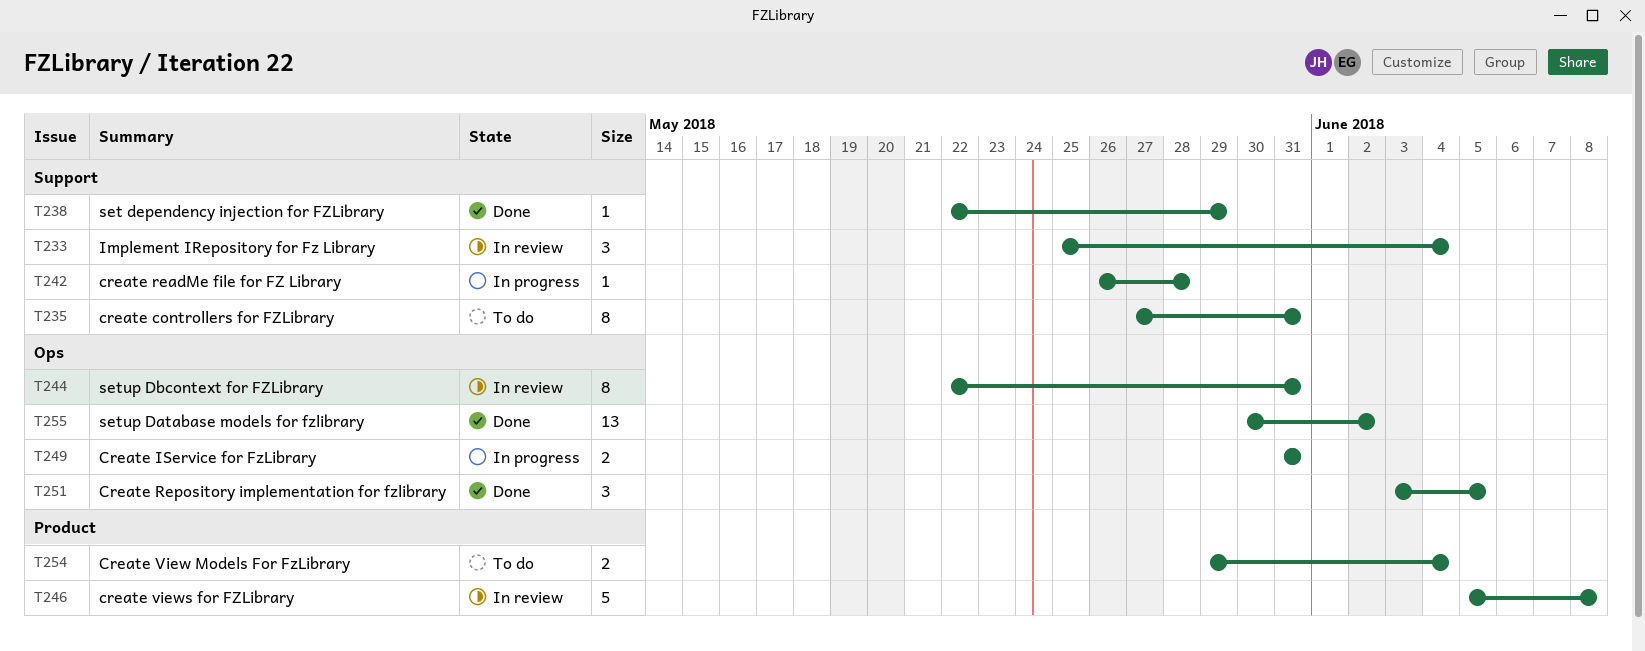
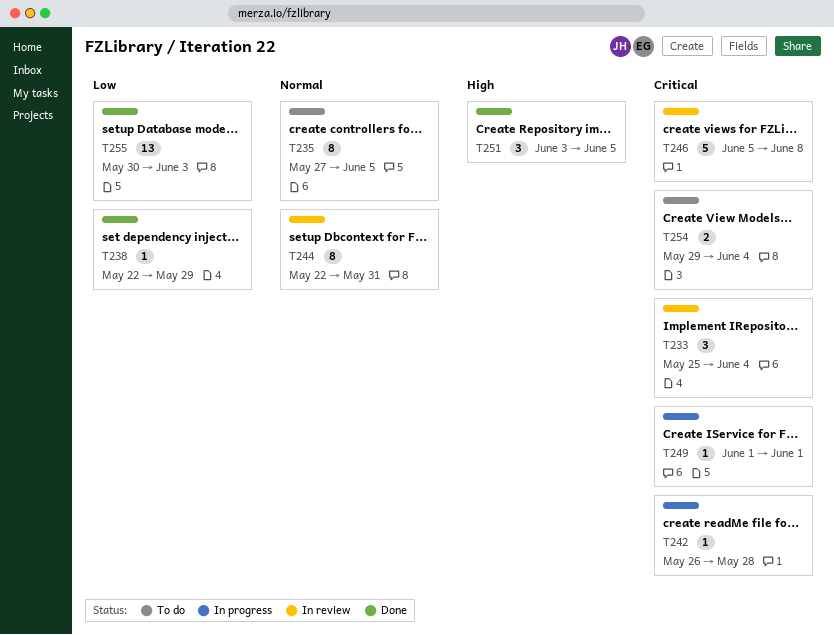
T235, due: May 31 -> Jun 5
T249, estimate: 2 -> 1
T249, start: May 31 -> Jun 1
T249, due: May 31 -> Jun 1
T255, due: Jun 2 -> Jun 3

